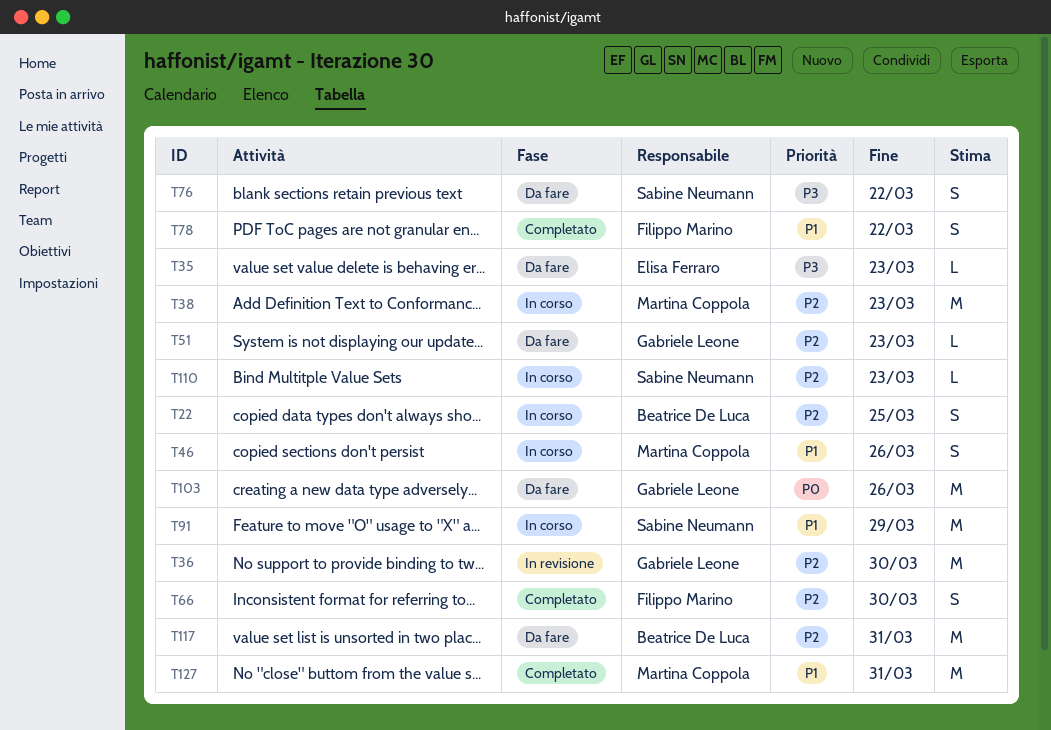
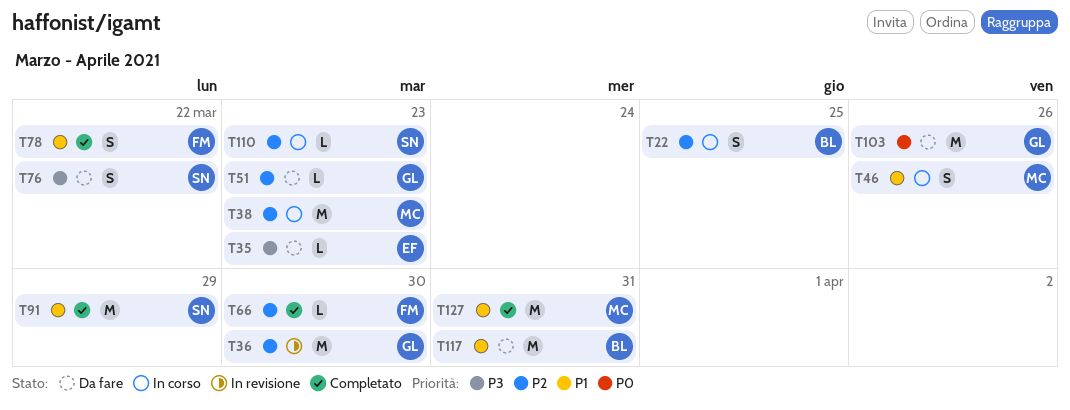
T66, estimate: S -> L
T91, status: In corso -> Completato
T117, priority: P2 -> P1

